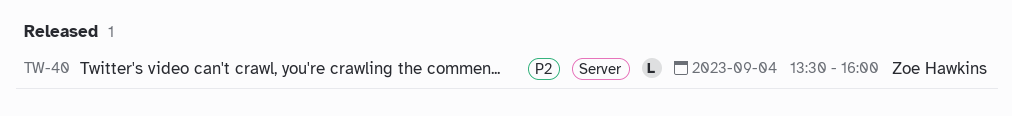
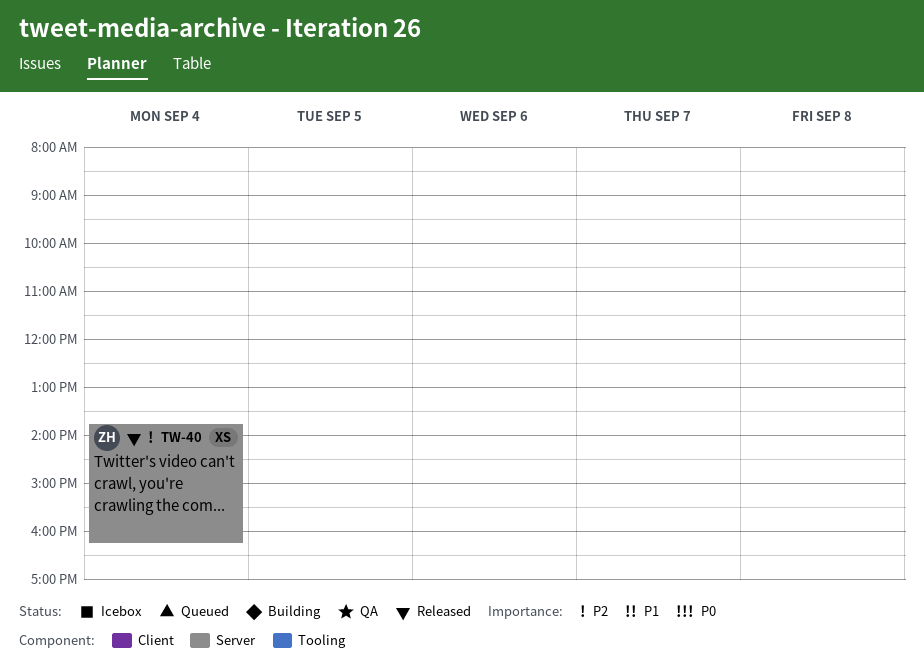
TW-40, estimate: L -> XS
TW-40, begins: 13:30 -> 13:45
TW-40, ends: 16:00 -> 16:15

